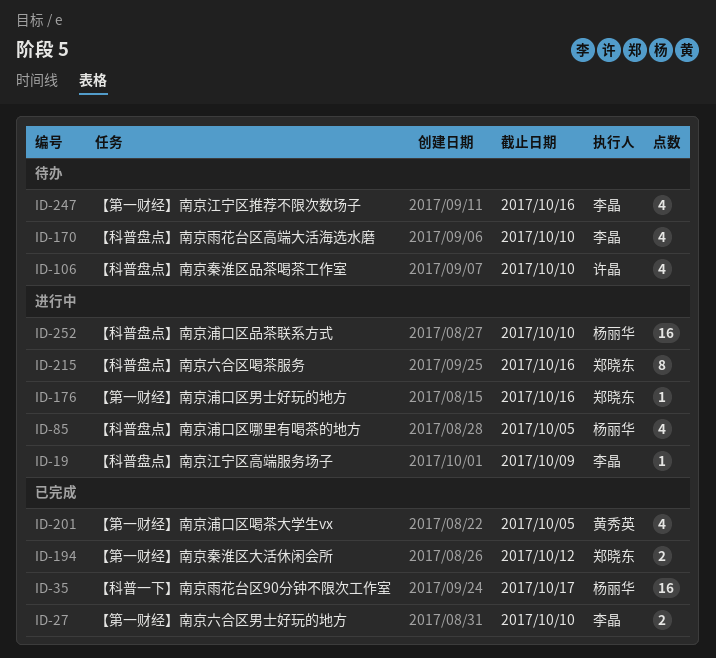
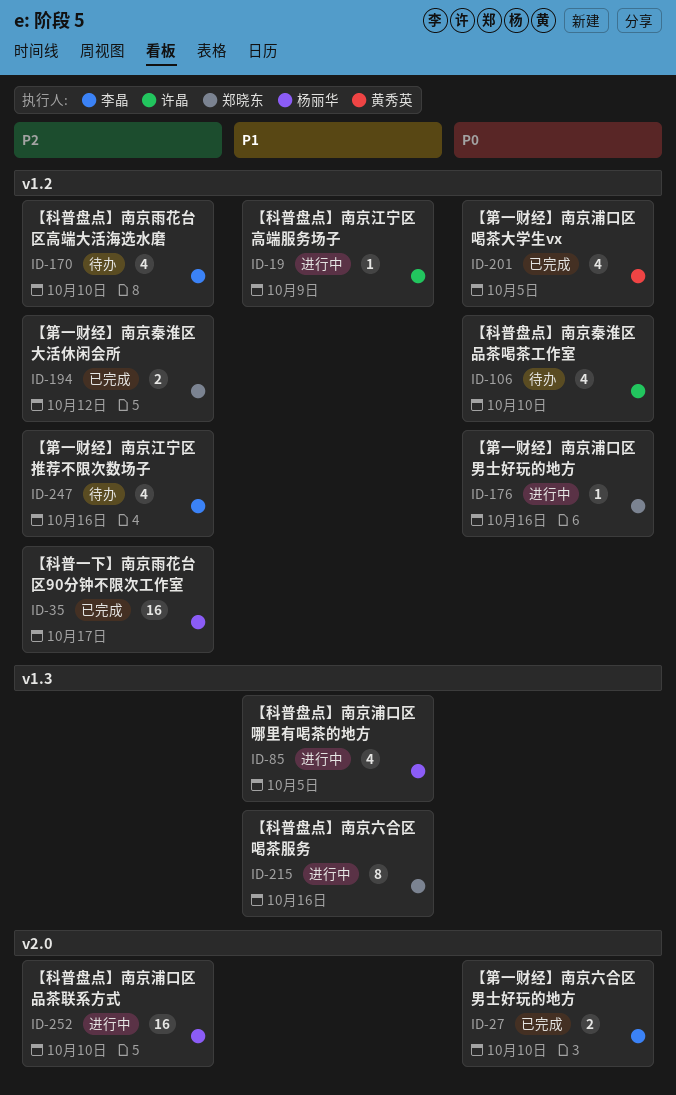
ID-19, owner: 李晶 -> 许晶

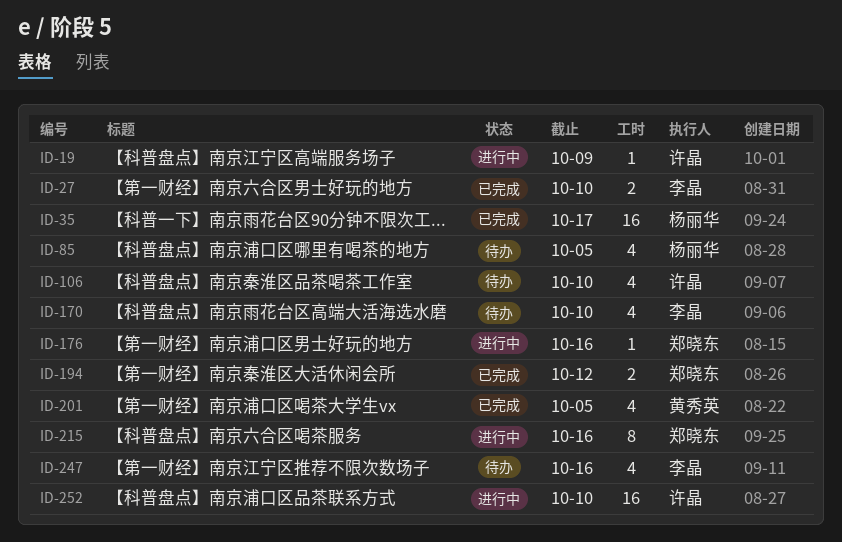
ID-85, status: 进行中 -> 待办
ID-252, owner: 杨丽华 -> 许晶

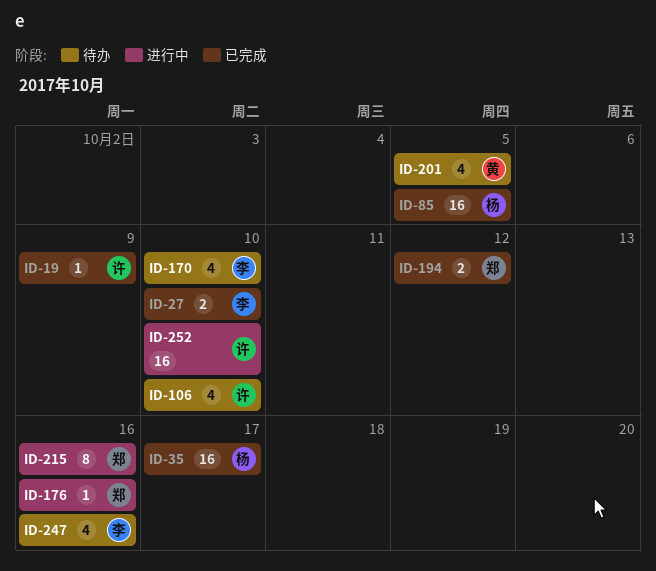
ID-19, status: 进行中 -> 已完成
ID-85, status: 待办 -> 已完成
ID-85, estimate: 4 -> 16
ID-201, status: 已完成 -> 待办

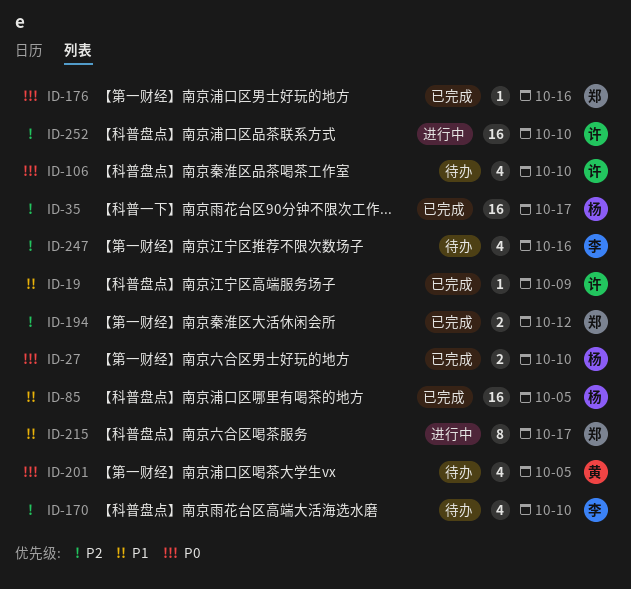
ID-27, owner: 李 -> 杨
ID-176, status: 进行中 -> 已完成
ID-215, due: Oct 16 -> Oct 17

